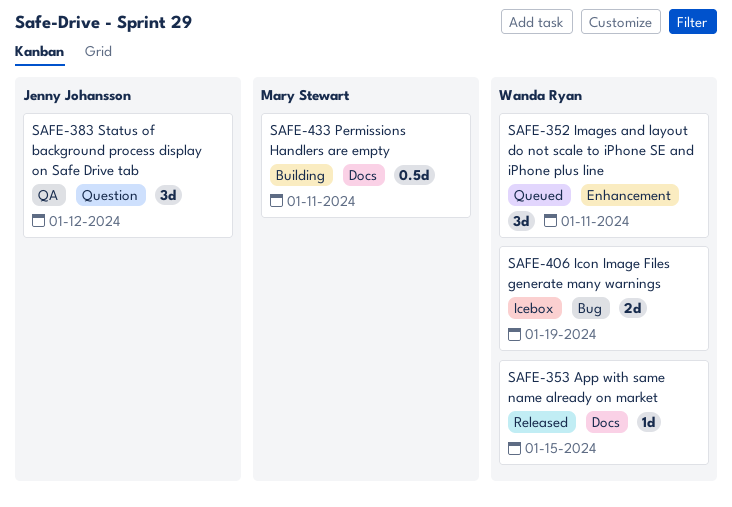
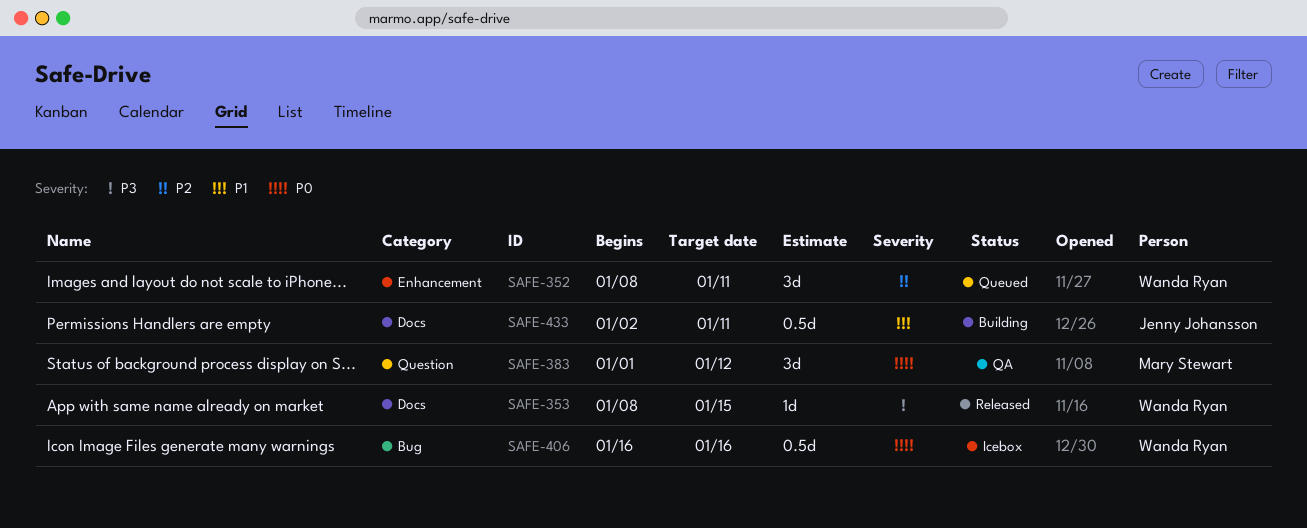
SAFE-383, owner: Jenny Johansson -> Mary Stewart
SAFE-406, estimate: 2d -> 0.5d
SAFE-406, due: Jan 19 -> Jan 16
SAFE-433, owner: Mary Stewart -> Jenny Johansson

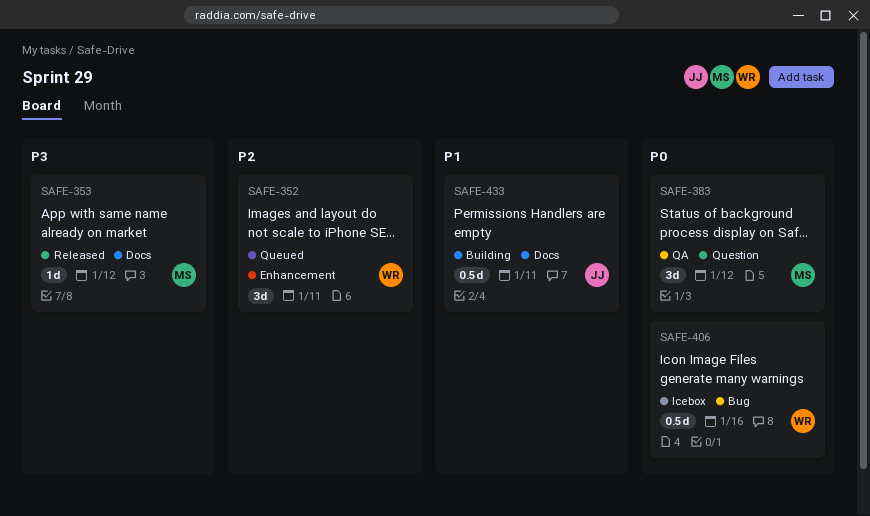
SAFE-353, owner: Wanda Ryan -> Mary Stewart
SAFE-353, due: Jan 15 -> Jan 12

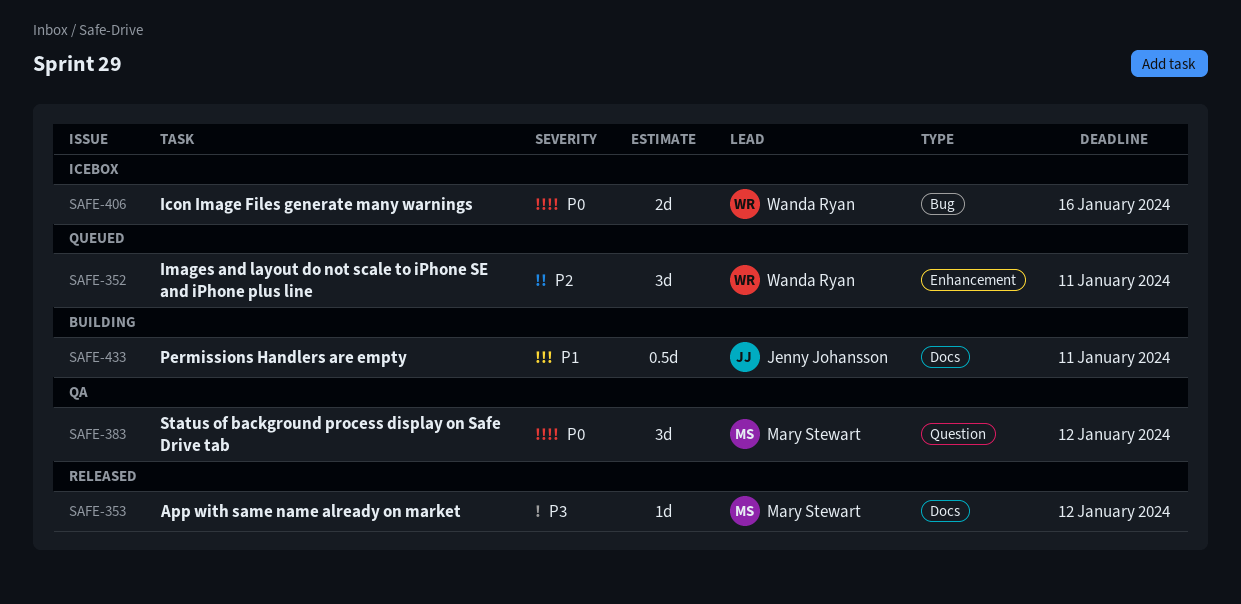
SAFE-406, estimate: 0.5d -> 2d

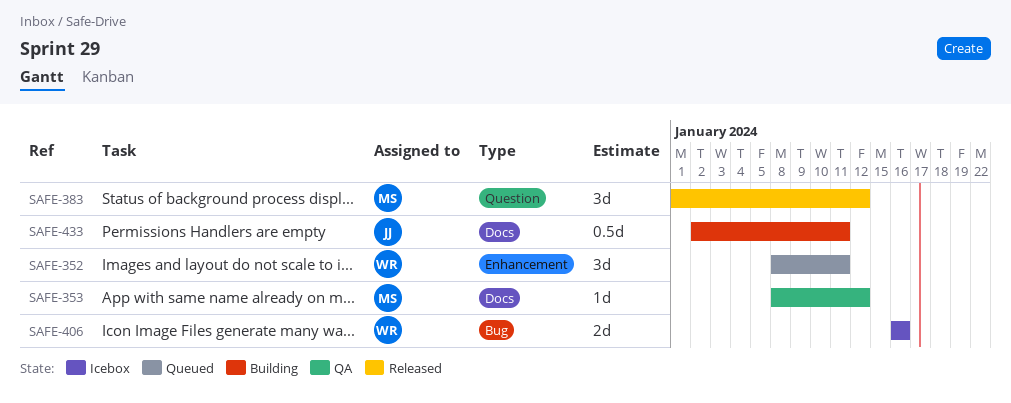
SAFE-353, status: Released -> QA
SAFE-383, status: QA -> Released

